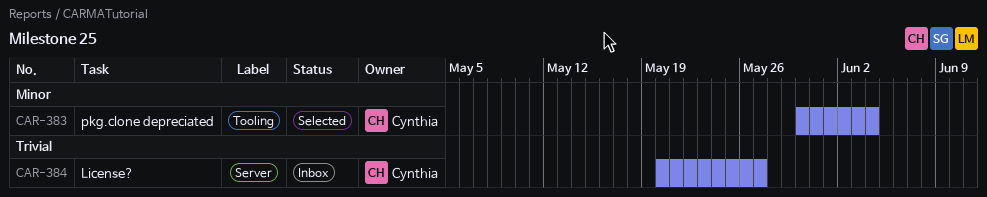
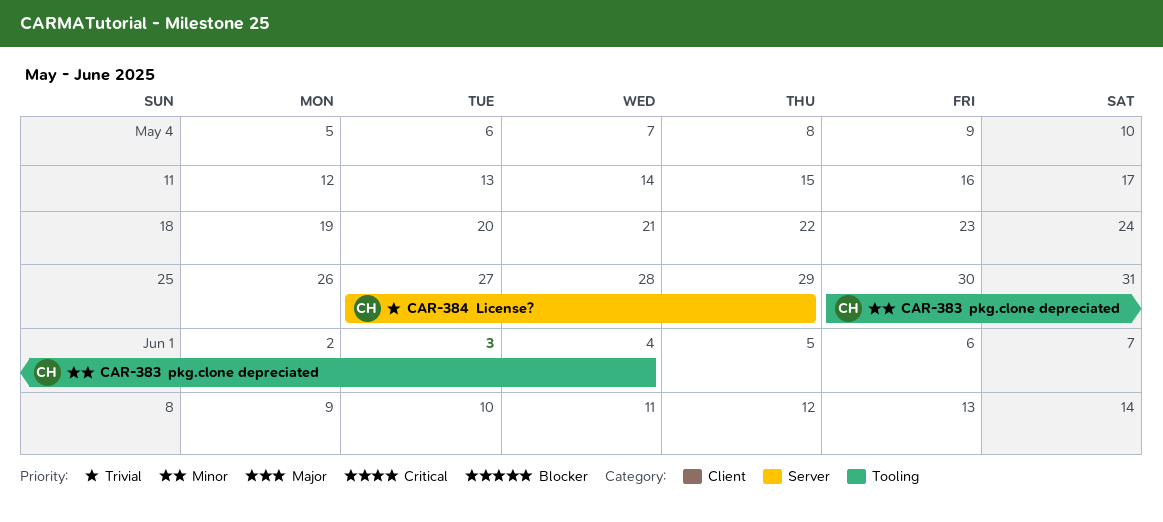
CAR-384, start: May 20 -> May 27
CAR-384, due: May 27 -> May 29

